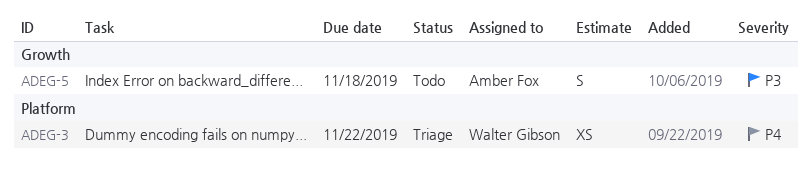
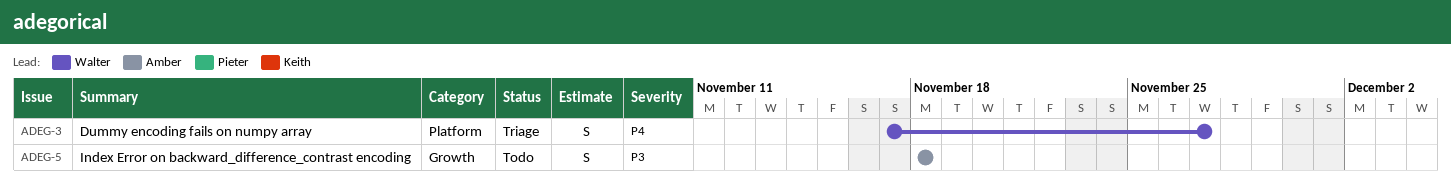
ADEG-3, estimate: XS -> S
ADEG-3, due: Nov 22 -> Nov 27

